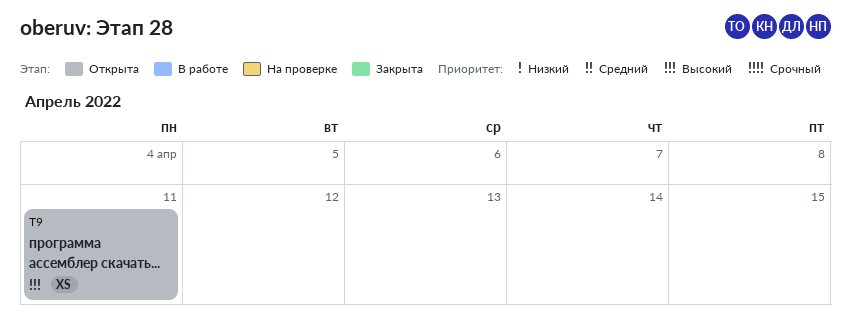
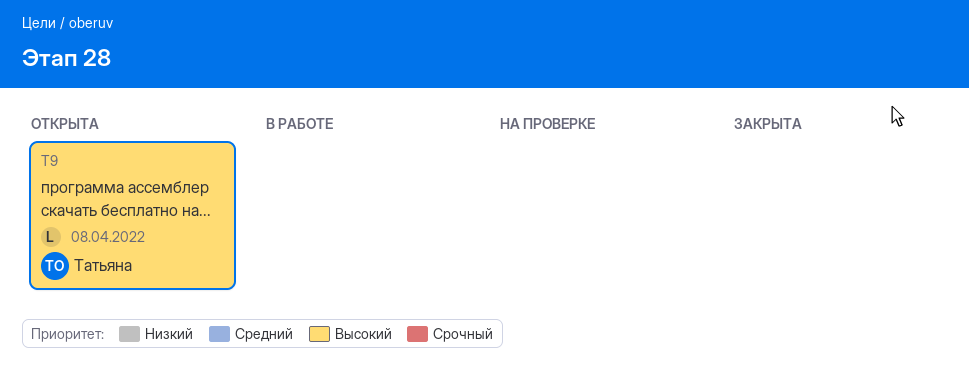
T9, estimate: XS -> L
T9, due: Apr 11 -> Apr 8

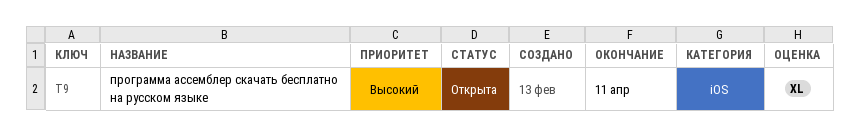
T9, estimate: L -> XL
T9, due: Apr 8 -> Apr 11

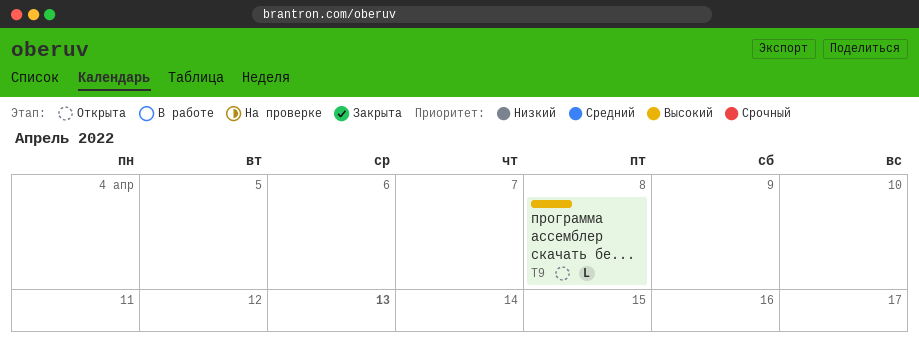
T9, estimate: XL -> L
T9, due: Apr 11 -> Apr 8

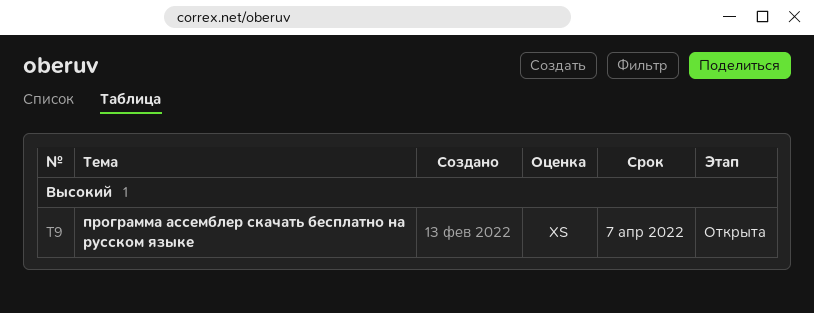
T9, estimate: L -> XS
T9, due: Apr 8 -> Apr 7

